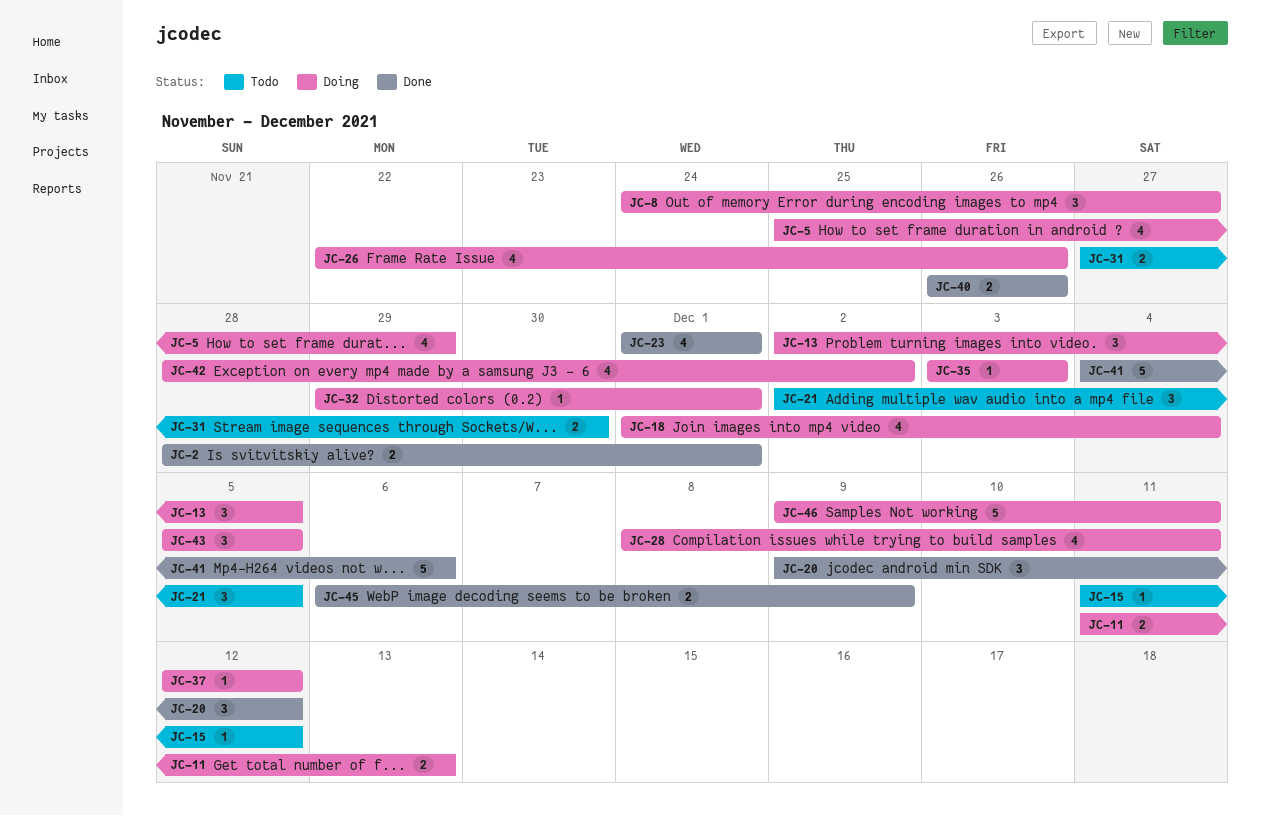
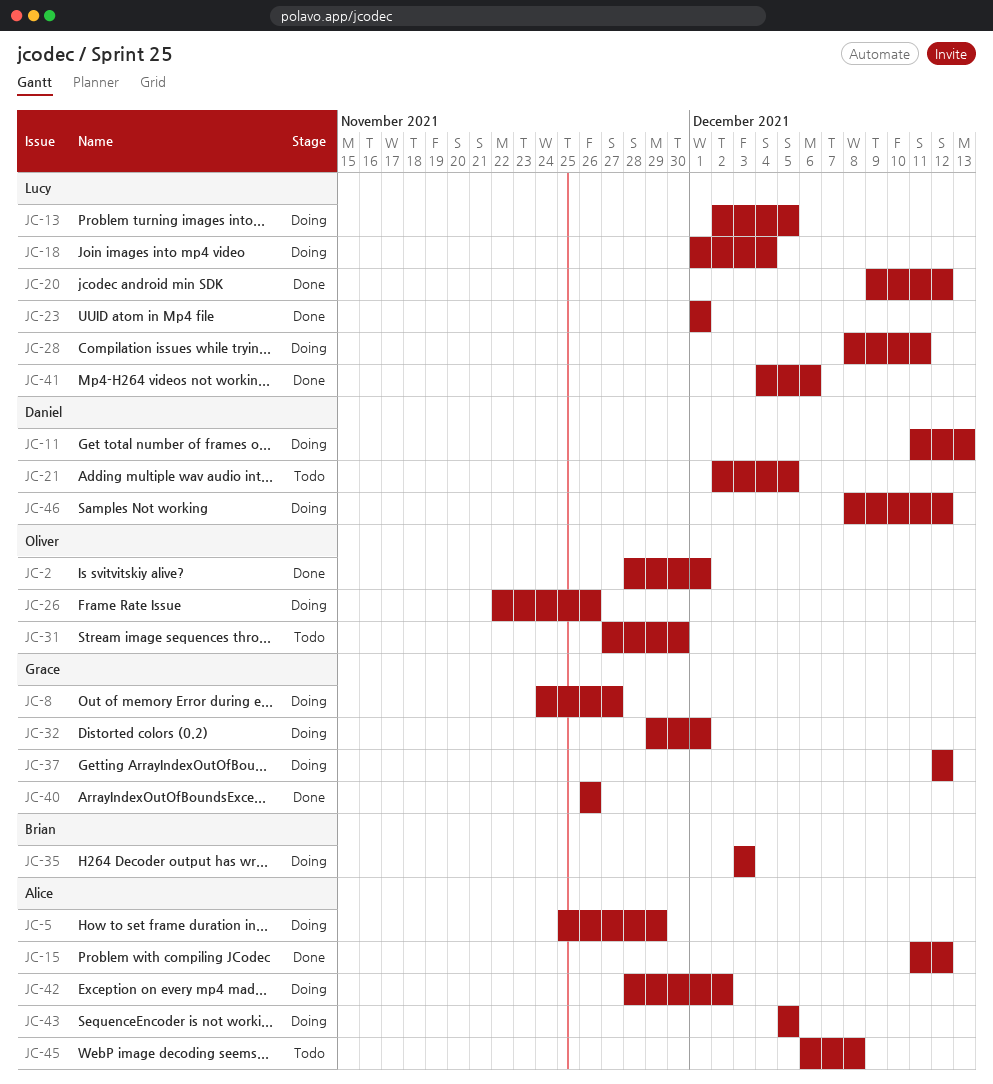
JC-15, status: Todo -> Done
JC-45, status: Done -> Todo
JC-45, due: Dec 9 -> Dec 8
JC-46, start: Dec 9 -> Dec 8
JC-46, due: Dec 11 -> Dec 12

